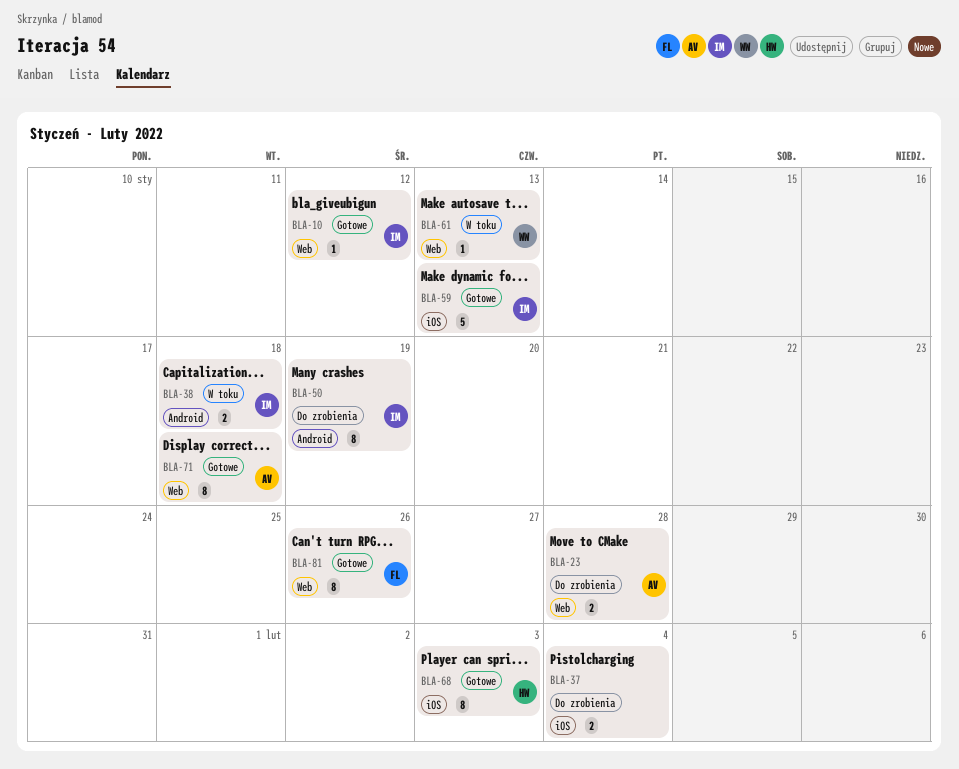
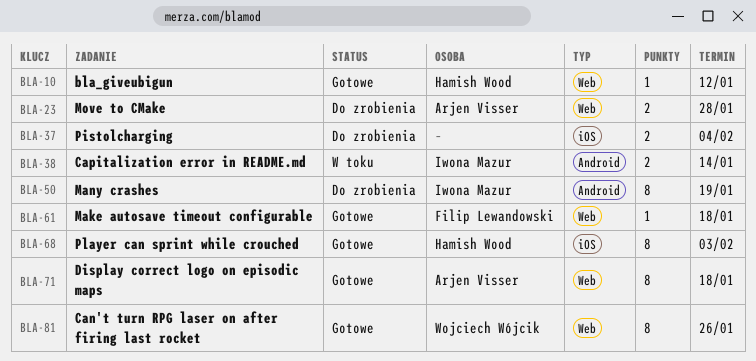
BLA-10, owner: Iwona Mazur -> Hamish Wood
BLA-38, due: Jan 18 -> Jan 14
BLA-59: present -> none
BLA-61, status: W toku -> Gotowe
BLA-61, owner: Wojciech Wójcik -> Filip Lewandowski
BLA-61, due: Jan 13 -> Jan 18
BLA-81, owner: Filip Lewandowski -> Wojciech Wójcik

